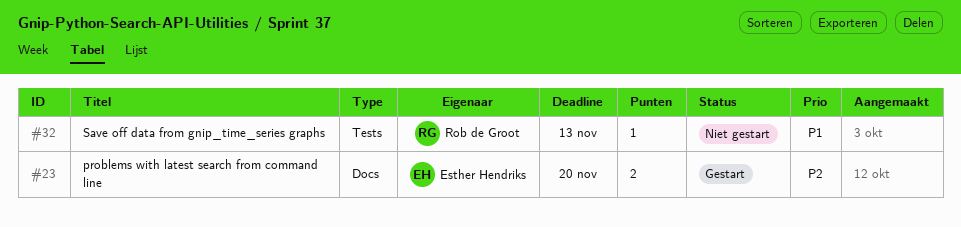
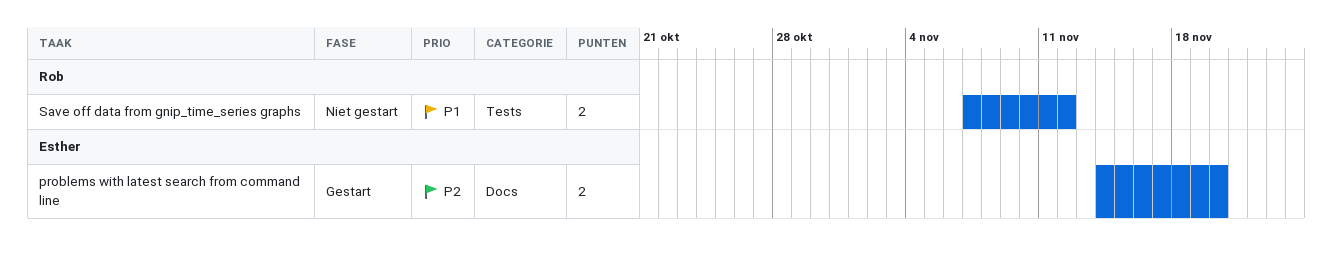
Save off data from gnip_time_series graphs, estimate: 1 -> 2
Save off data from gnip_time_series graphs, due: Nov 13 -> Nov 12

